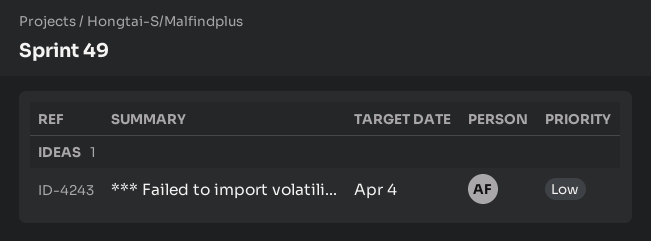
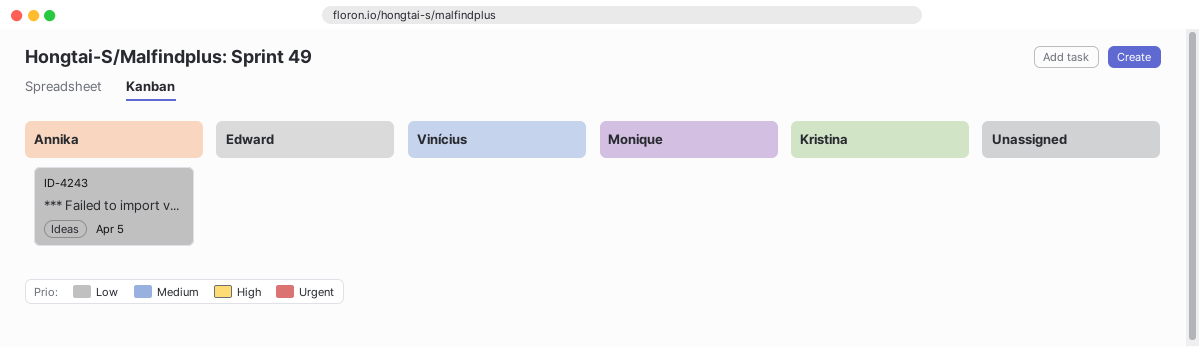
ID-4243, due: Apr 4 -> Apr 5

